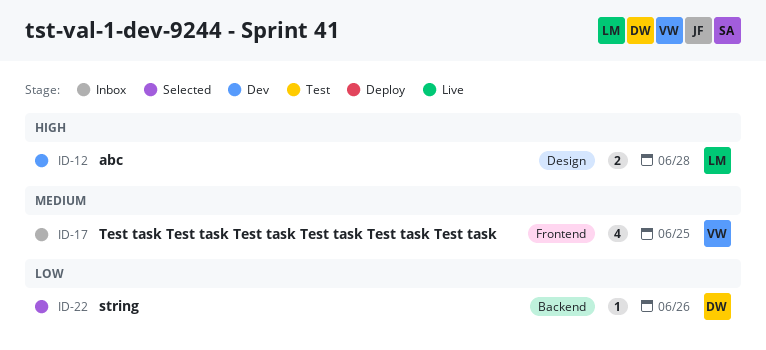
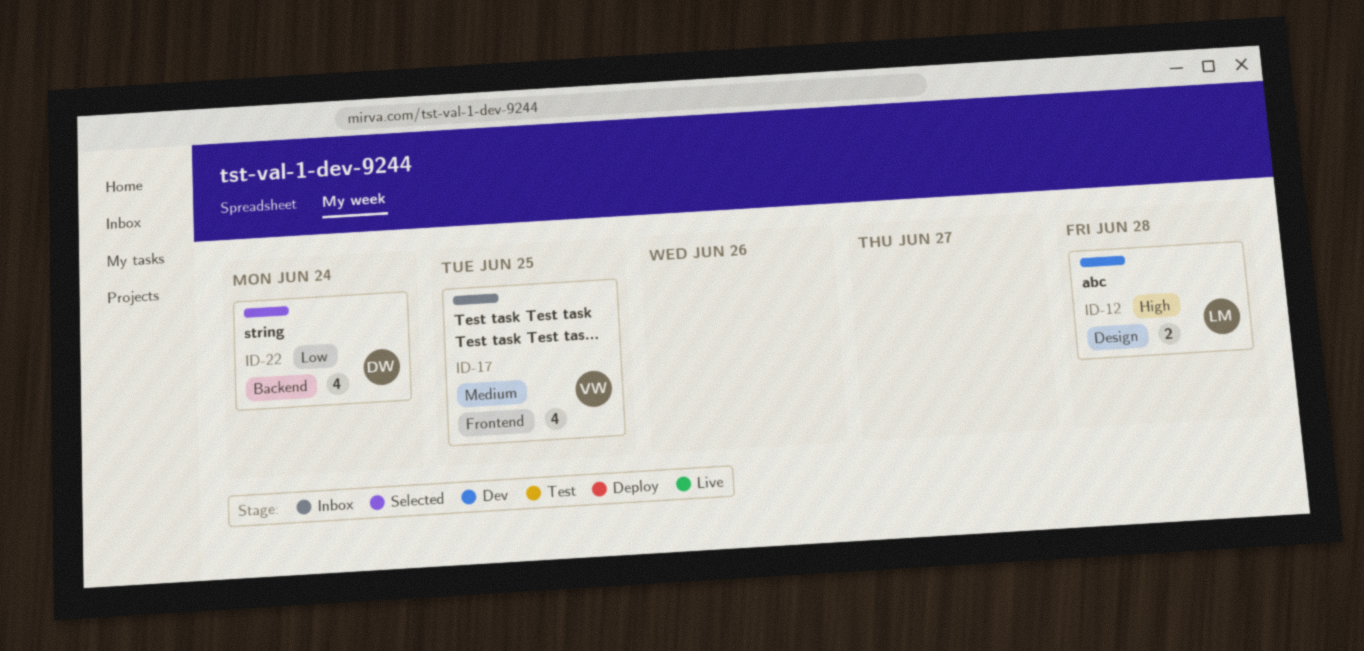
ID-22, estimate: 1 -> 4
ID-22, due: Jun 26 -> Jun 24

